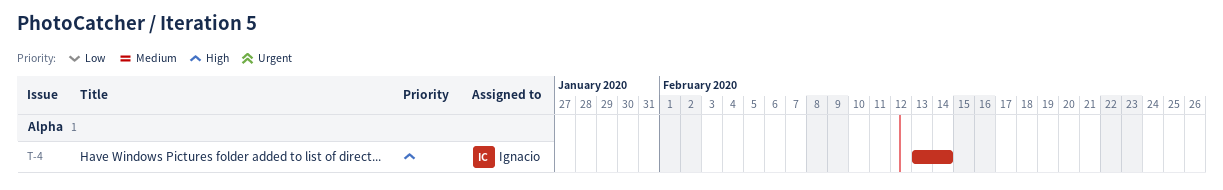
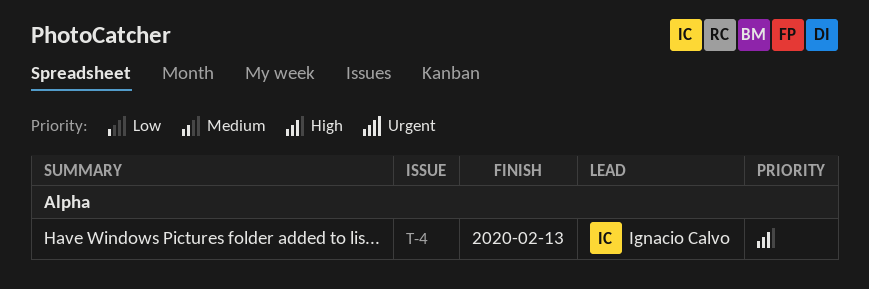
T-4, due: Feb 14 -> Feb 13

